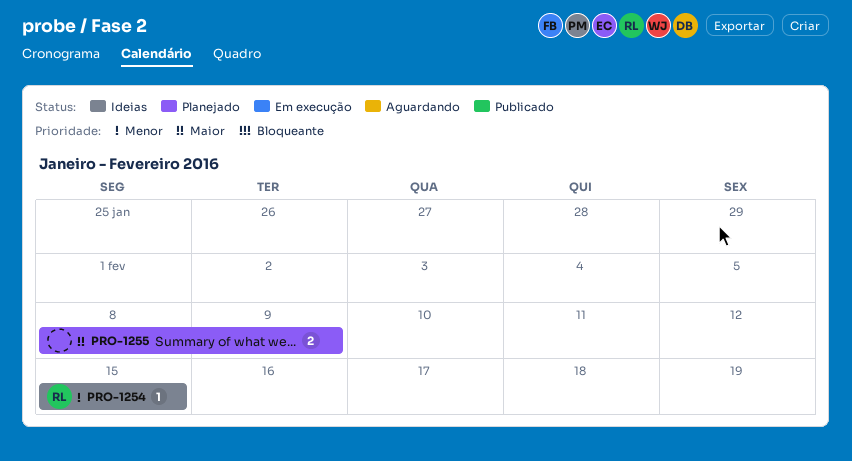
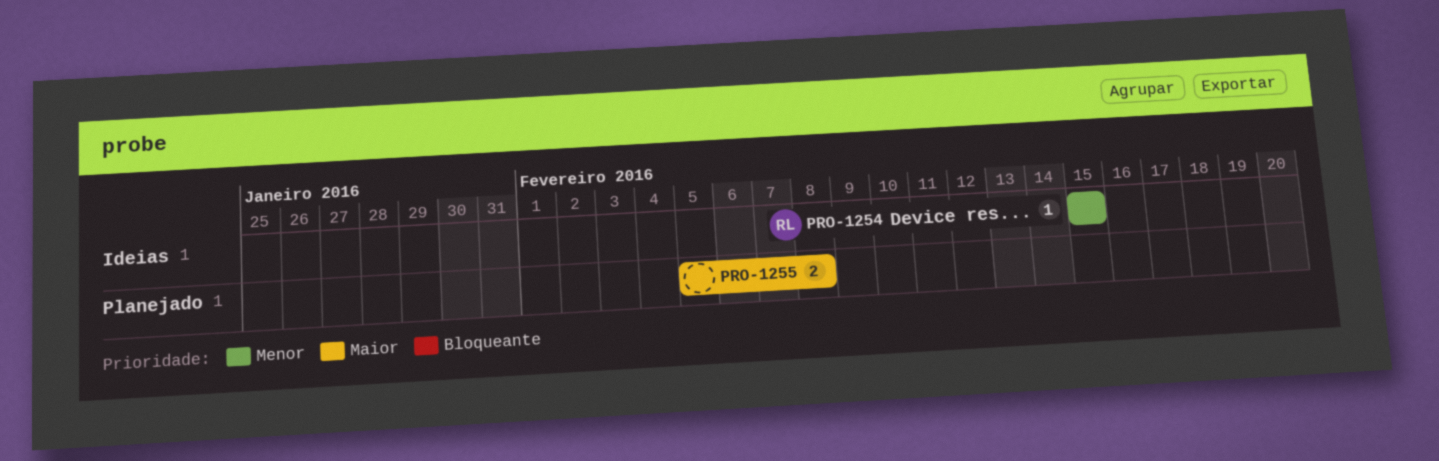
PRO-1255, start: Feb 8 -> Feb 5
PRO-1255, due: Feb 9 -> Feb 8

